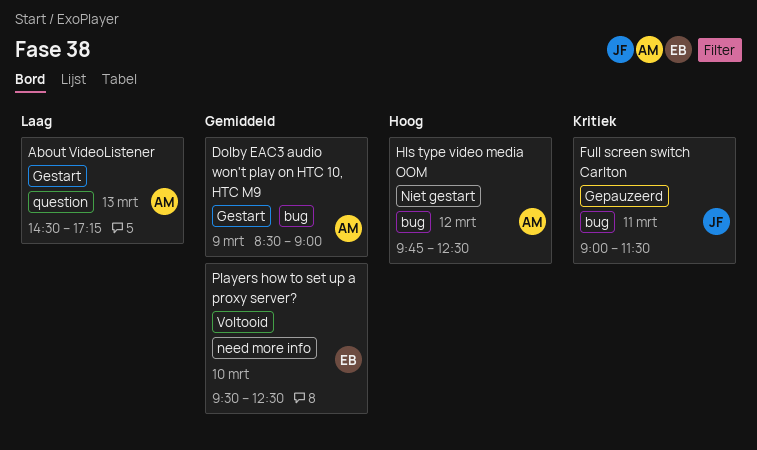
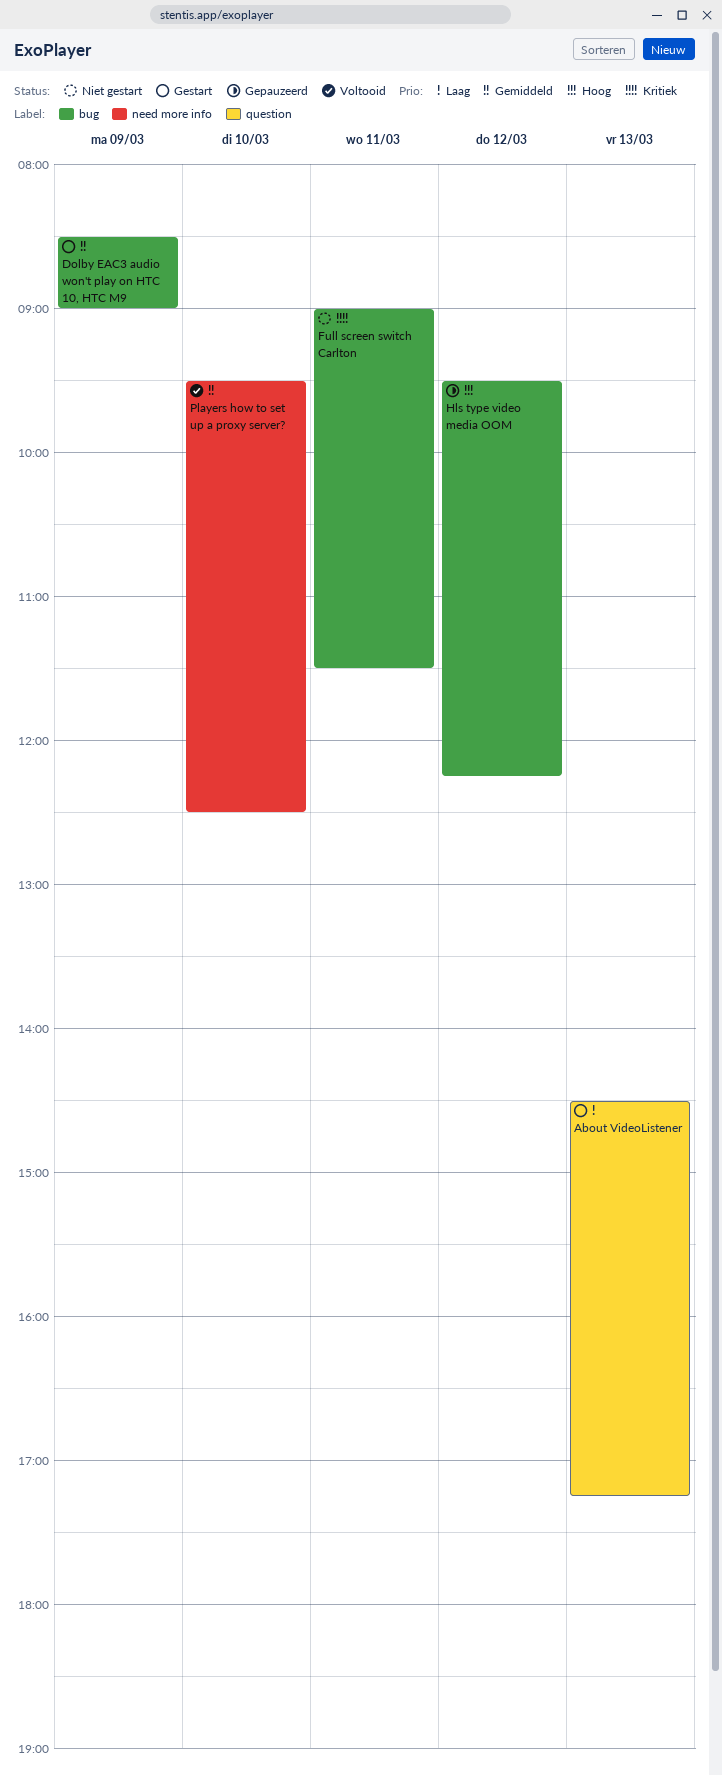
Full screen switch Carlton, status: Gepauzeerd -> Niet gestart
Hls type video media OOM, status: Niet gestart -> Gepauzeerd
Hls type video media OOM, begins: 09:45 -> 09:30
Hls type video media OOM, ends: 12:30 -> 12:15

